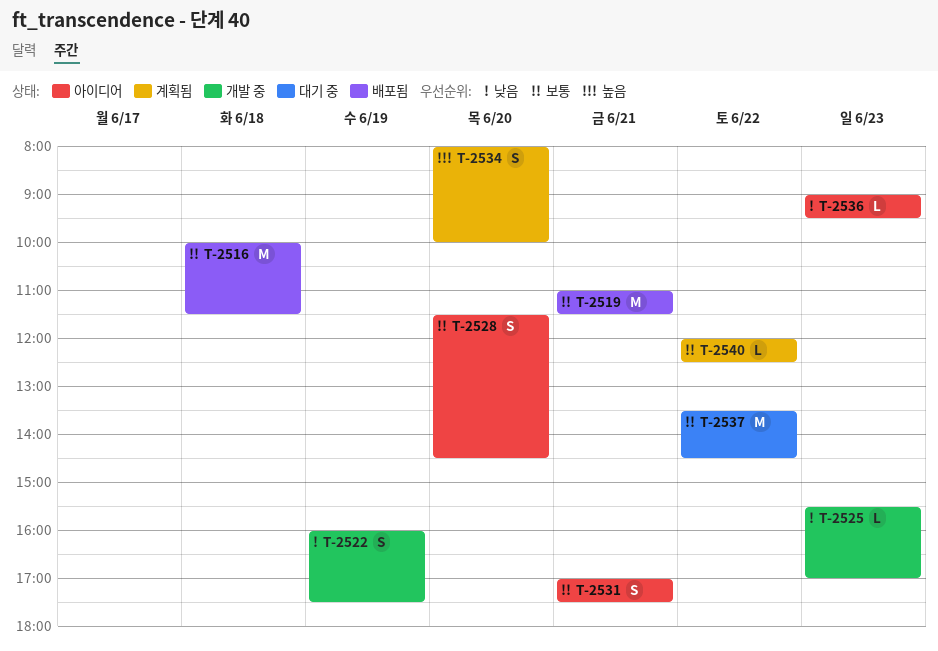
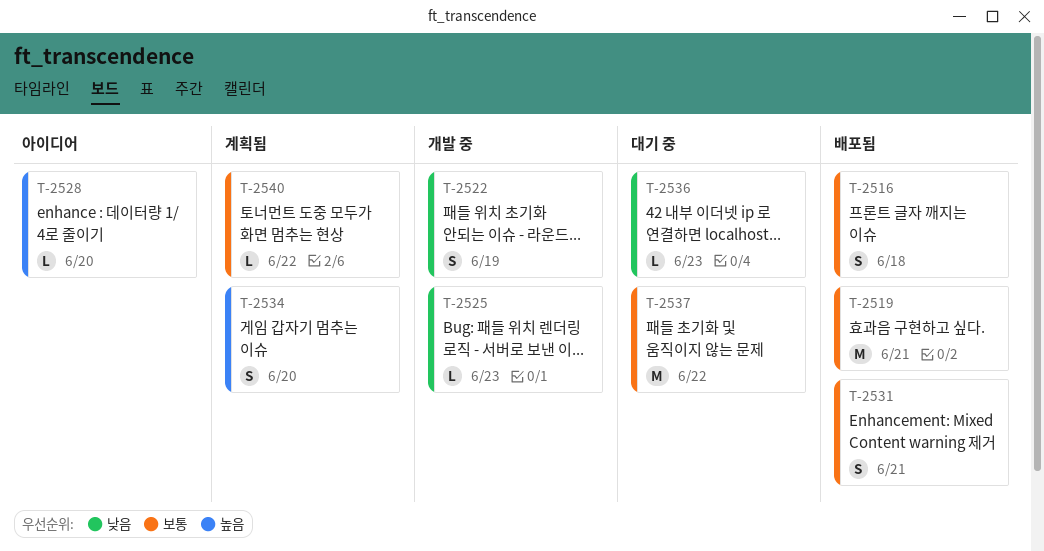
T-2516, estimate: M -> S
T-2528, priority: 보통 -> 높음
T-2528, estimate: S -> L
T-2531, status: 아이디어 -> 배포됨
T-2536, status: 아이디어 -> 대기 중

